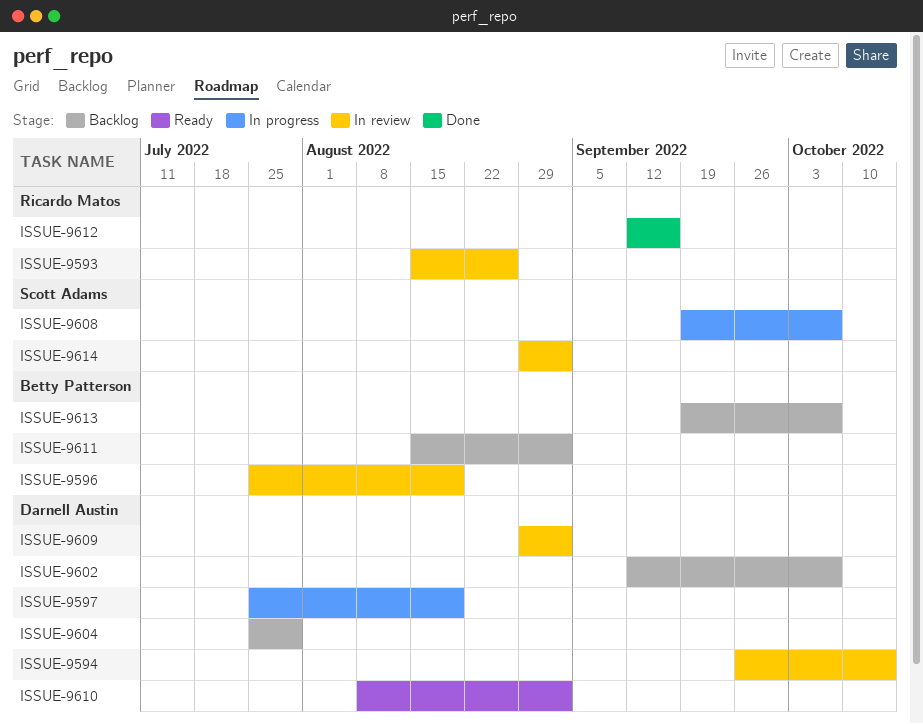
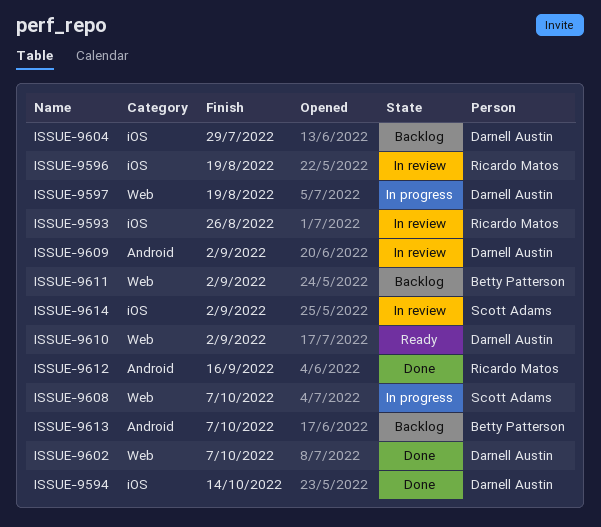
ISSUE-9594, status: In review -> Done
ISSUE-9596, owner: Betty Patterson -> Ricardo Matos
ISSUE-9602, status: Backlog -> Done

